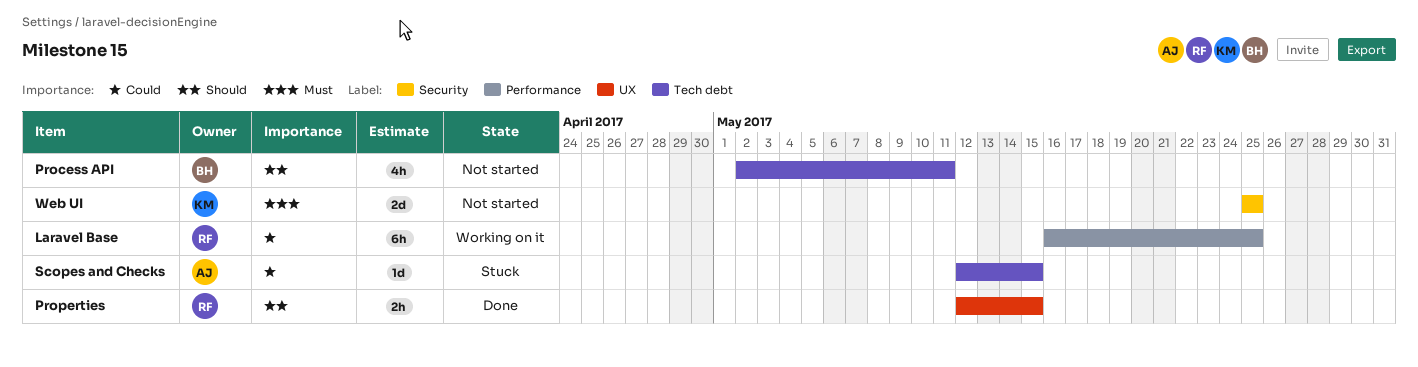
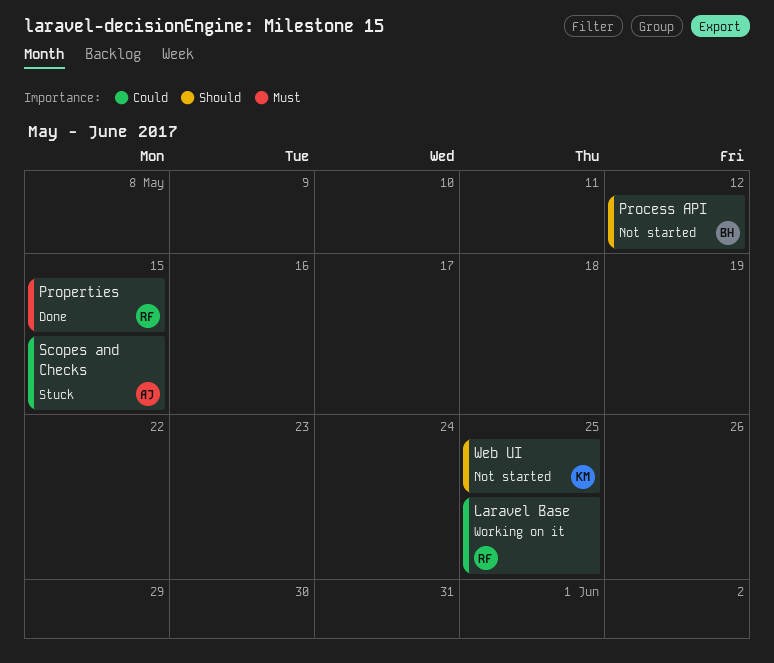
Process API, due: May 11 -> May 12
Properties, priority: Should -> Must
Web UI, priority: Must -> Should

